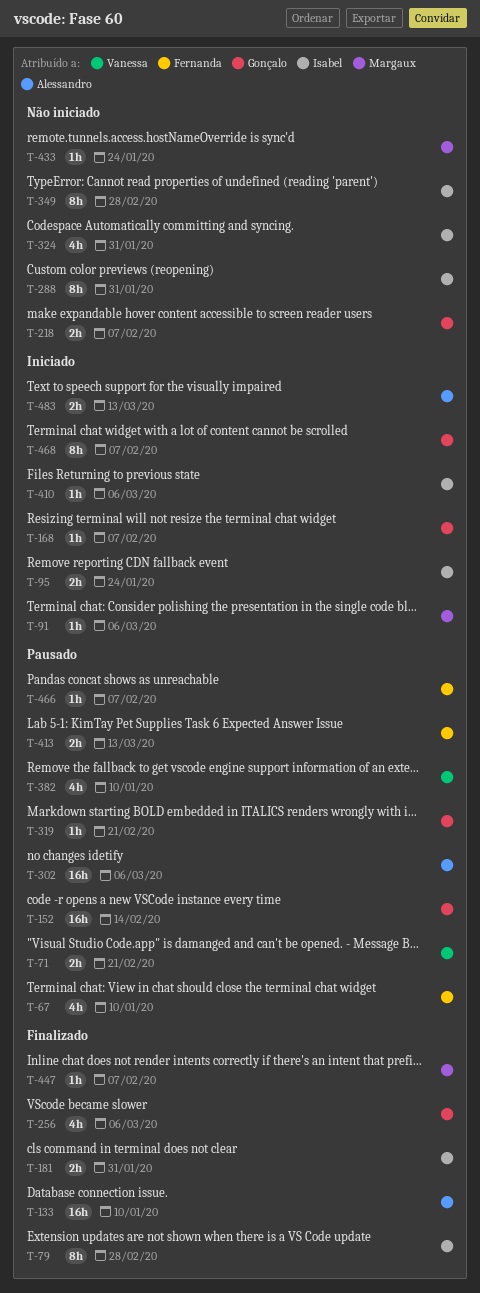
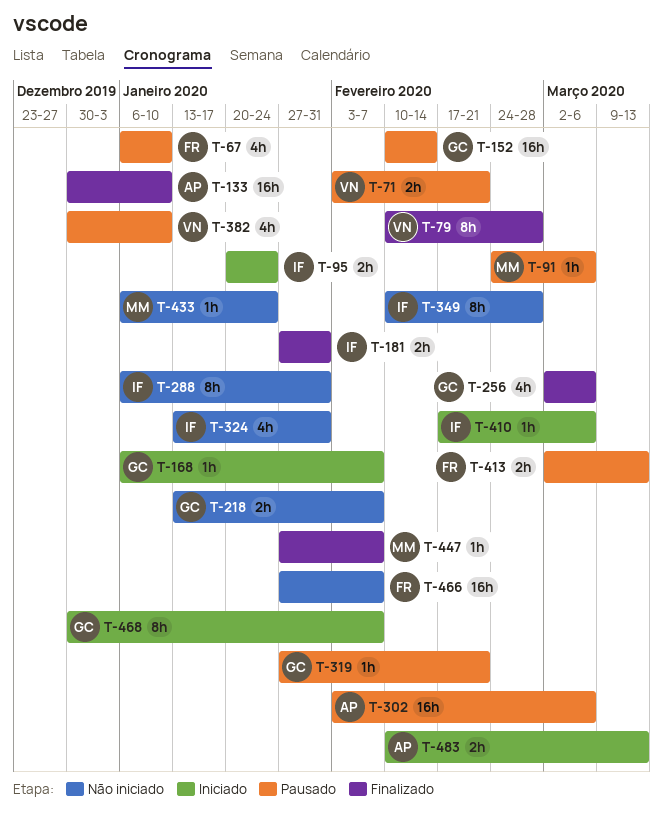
T-79, owner: Isabel -> Vanessa
T-91, status: Iniciado -> Pausado
T-466, status: Pausado -> Não iniciado
T-466, estimate: 1h -> 16h

